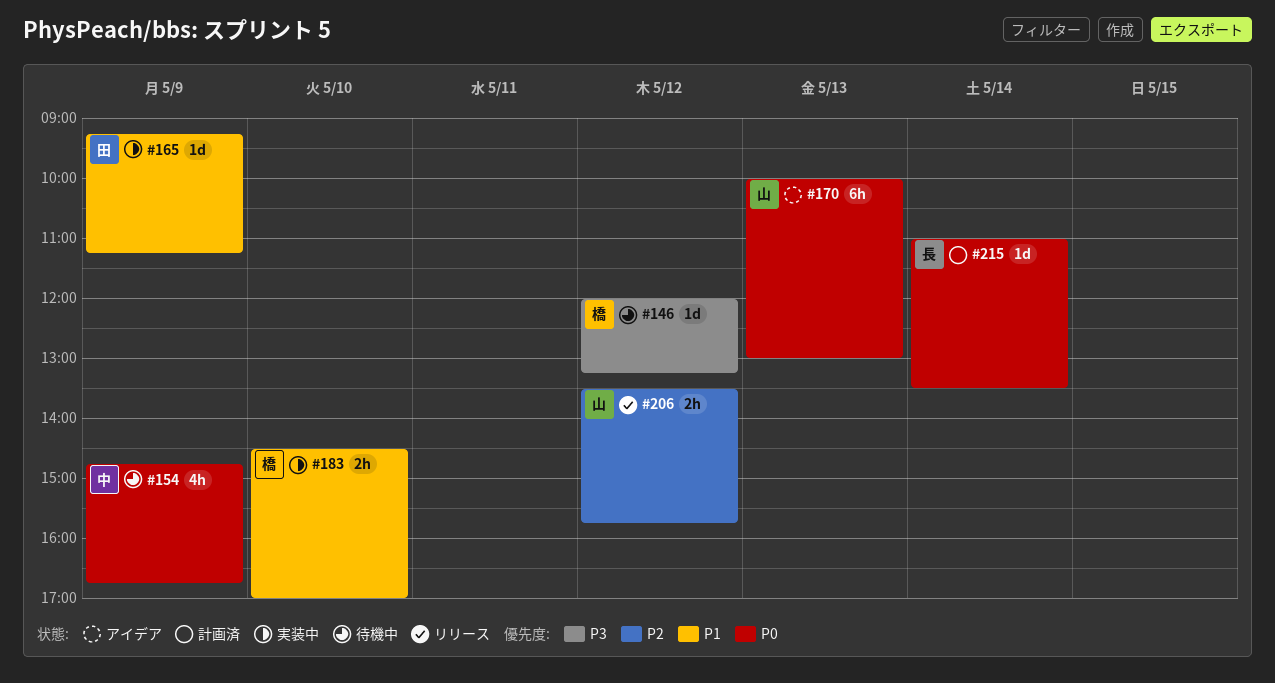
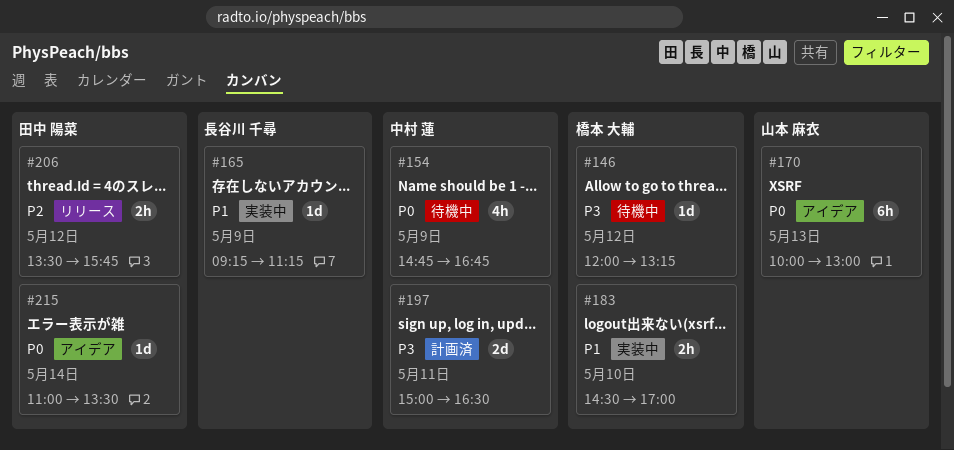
#165, owner: 田中 陽菜 -> 長谷川 千尋
#197: none -> present
#206, owner: 山本 麻衣 -> 田中 陽菜
#215, status: 計画済 -> アイデア
#215, owner: 長谷川 千尋 -> 田中 陽菜

